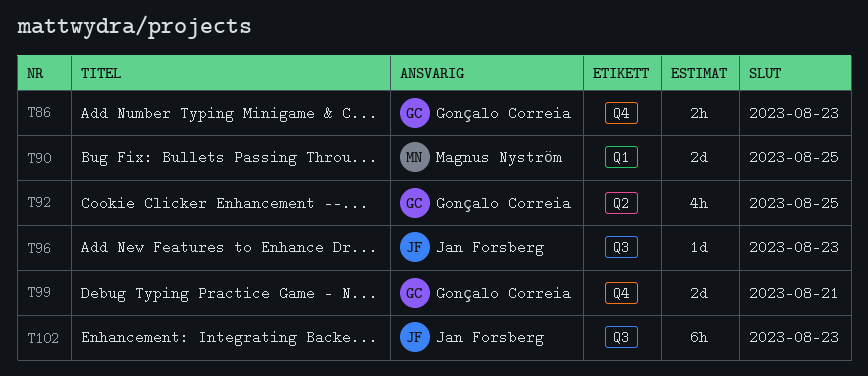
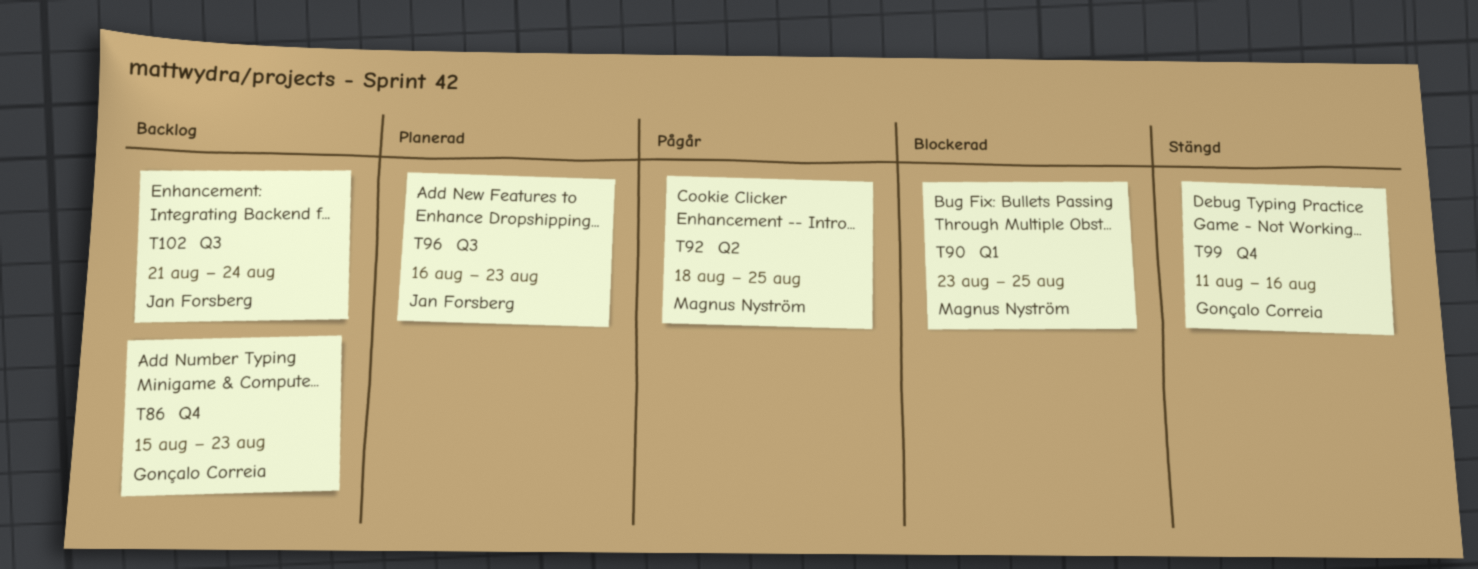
T92, owner: Gonçalo Correia -> Magnus Nyström
T99, due: Aug 21 -> Aug 16
T102, due: Aug 23 -> Aug 24

